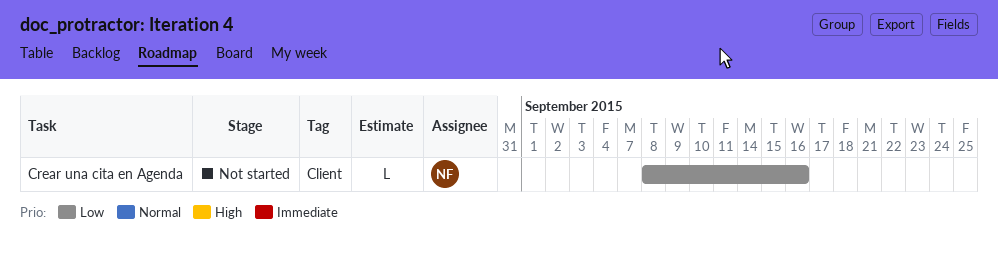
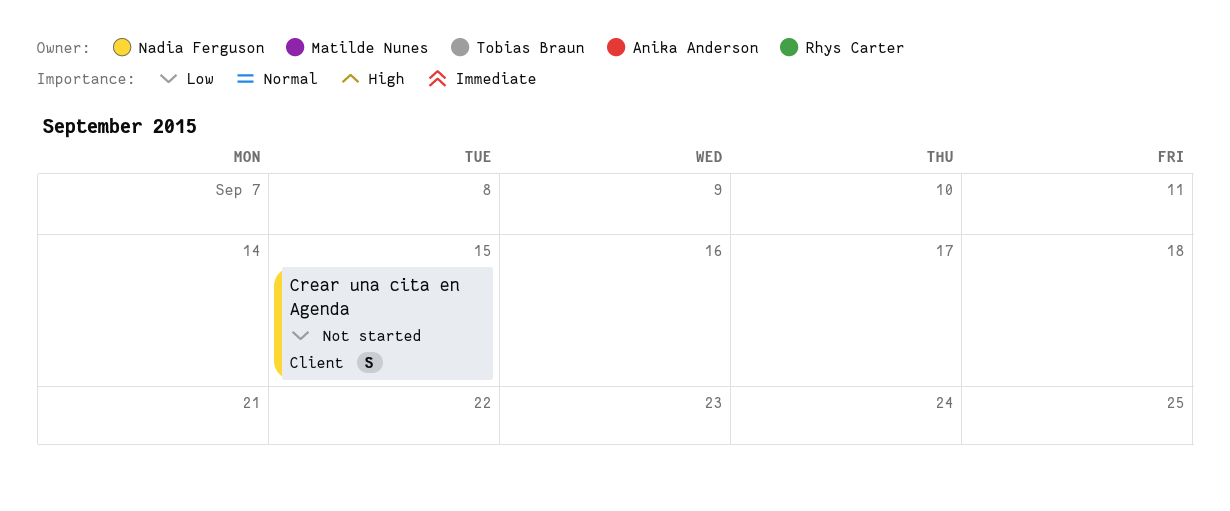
Crear una cita en Agenda, estimate: L -> S
Crear una cita en Agenda, due: Sep 16 -> Sep 15

